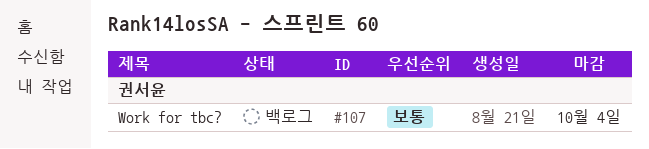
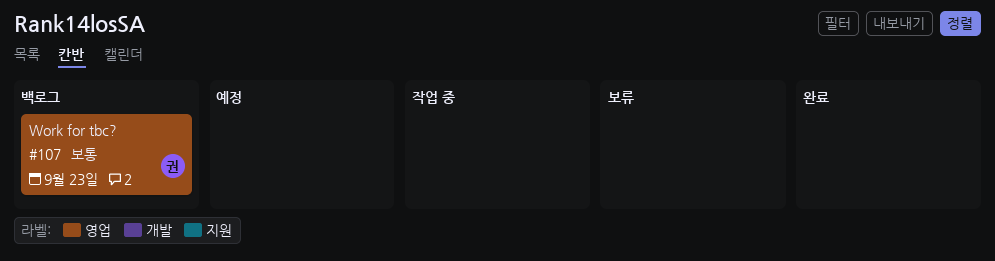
#107, due: Oct 4 -> Sep 23

